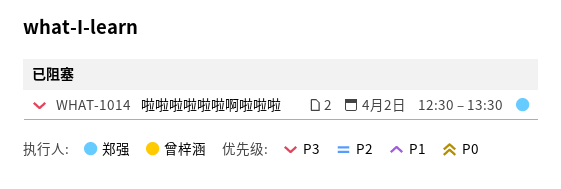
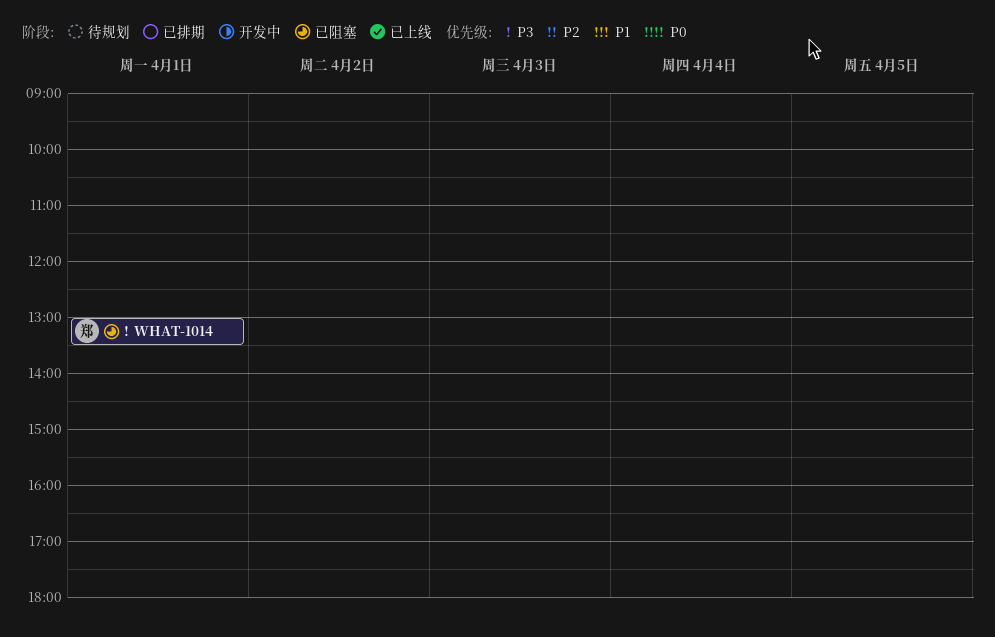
WHAT-1014, day: Apr 2 -> Apr 1
WHAT-1014, begins: 12:30 -> 13:00

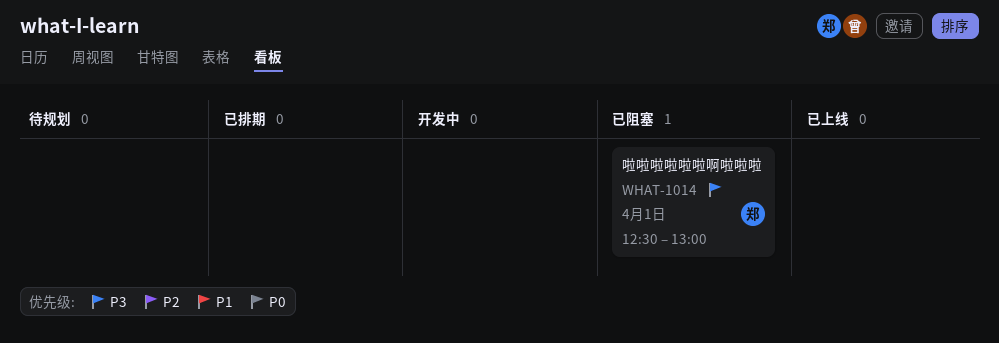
WHAT-1014, begins: 13:00 -> 12:30
WHAT-1014, ends: 13:30 -> 13:00

